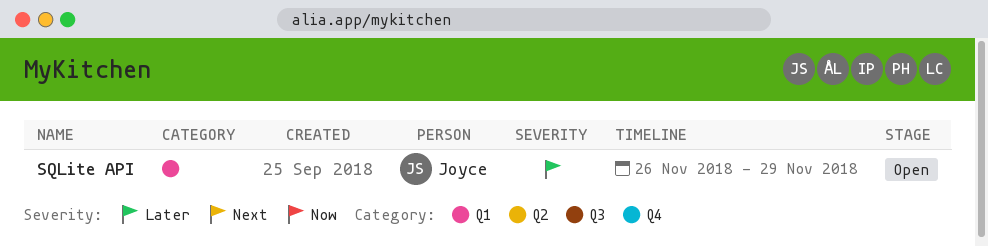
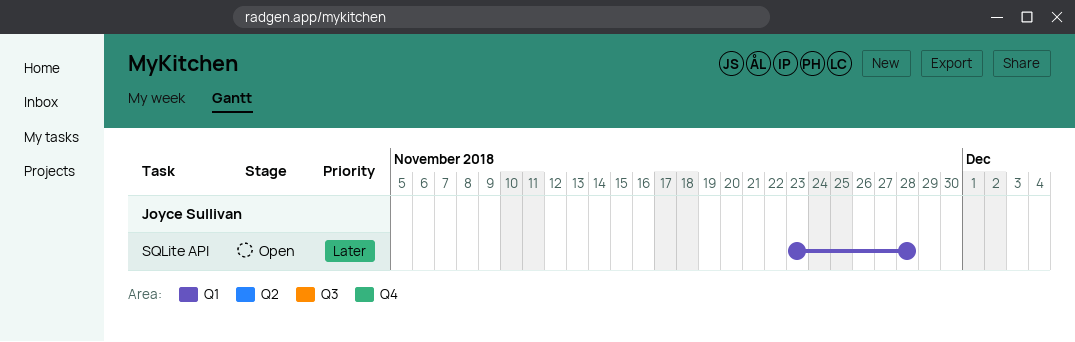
SQLite API, start: Nov 26 -> Nov 23
SQLite API, due: Nov 29 -> Nov 28

